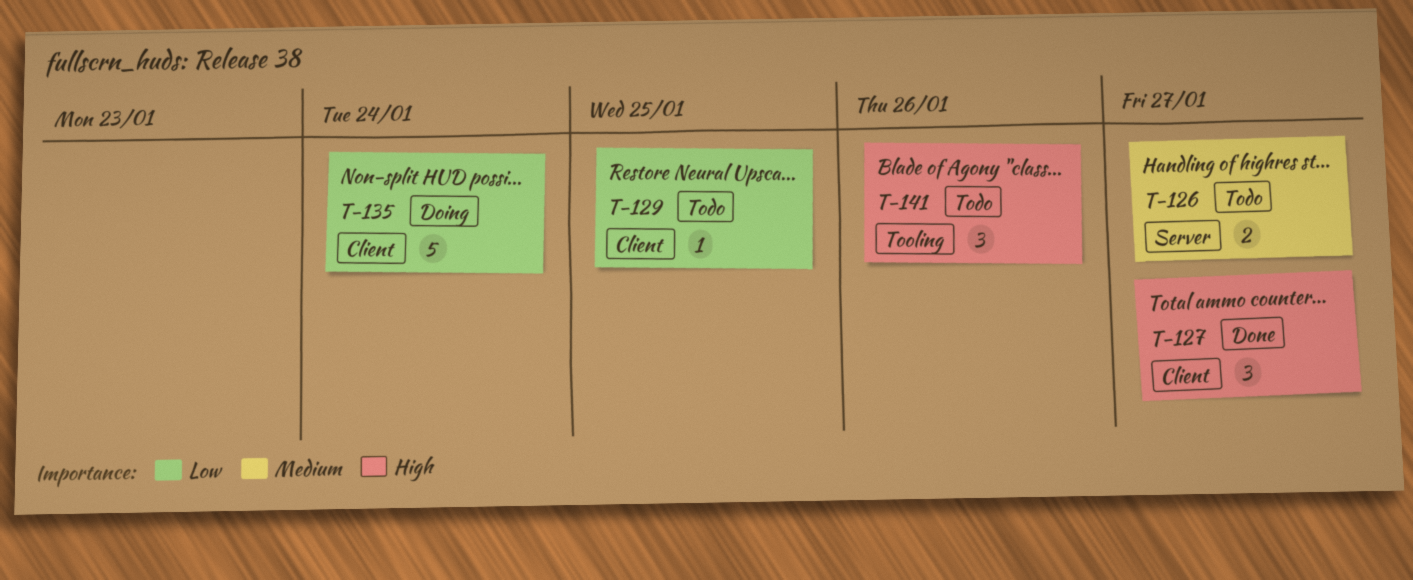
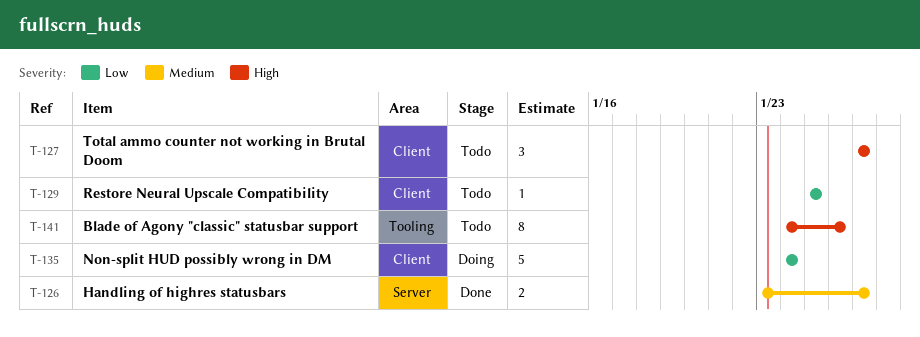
T-126, status: Todo -> Done
T-127, status: Done -> Todo
T-141, estimate: 3 -> 8

